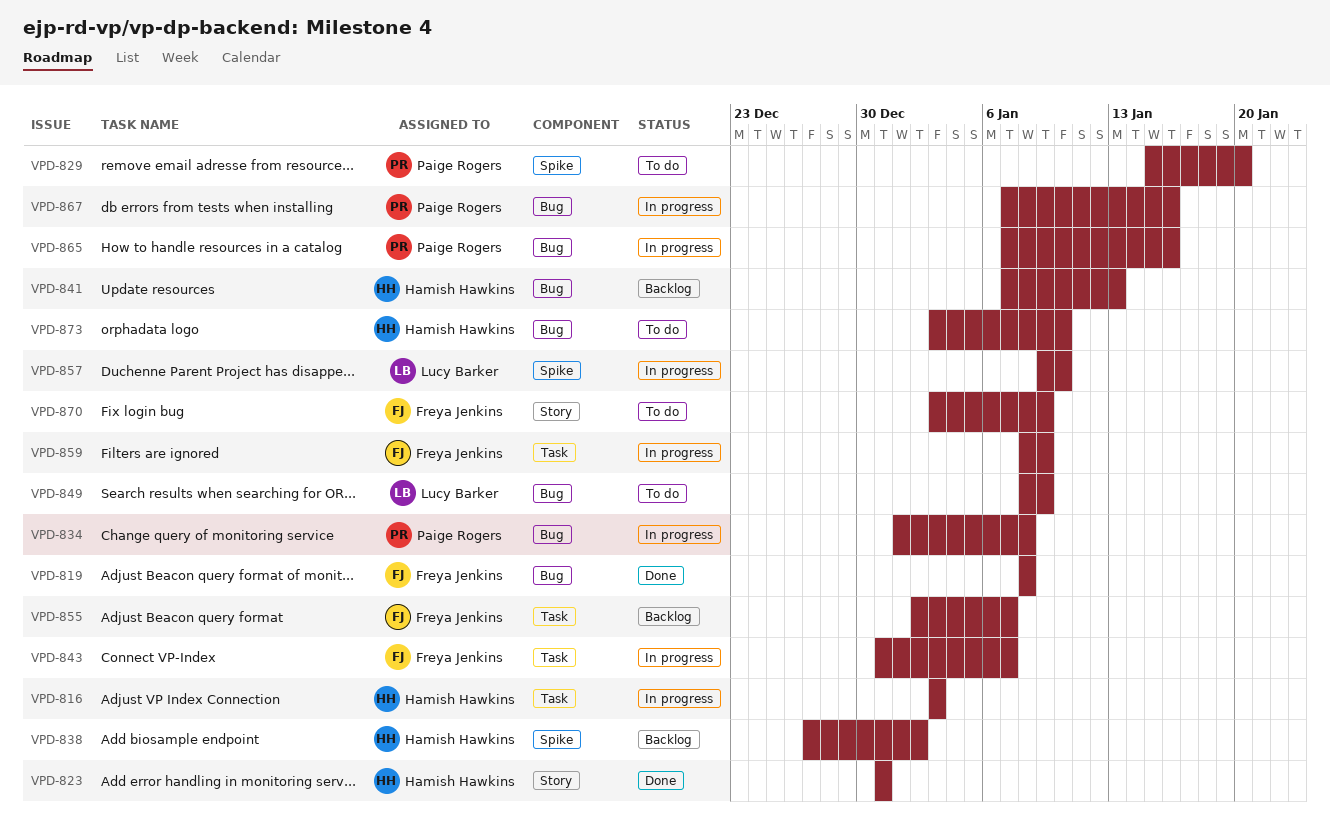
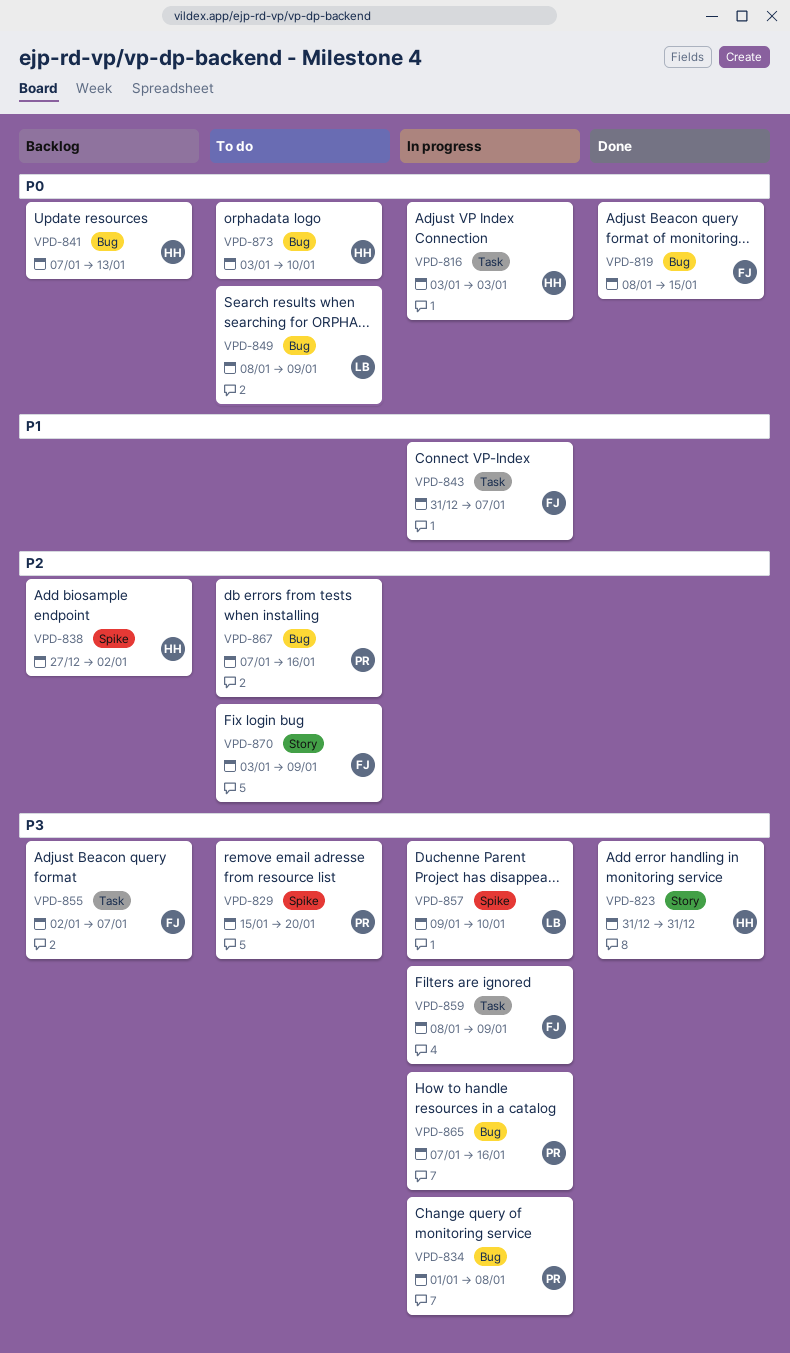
VPD-819, due: Jan 8 -> Jan 15
VPD-867, status: In progress -> To do

